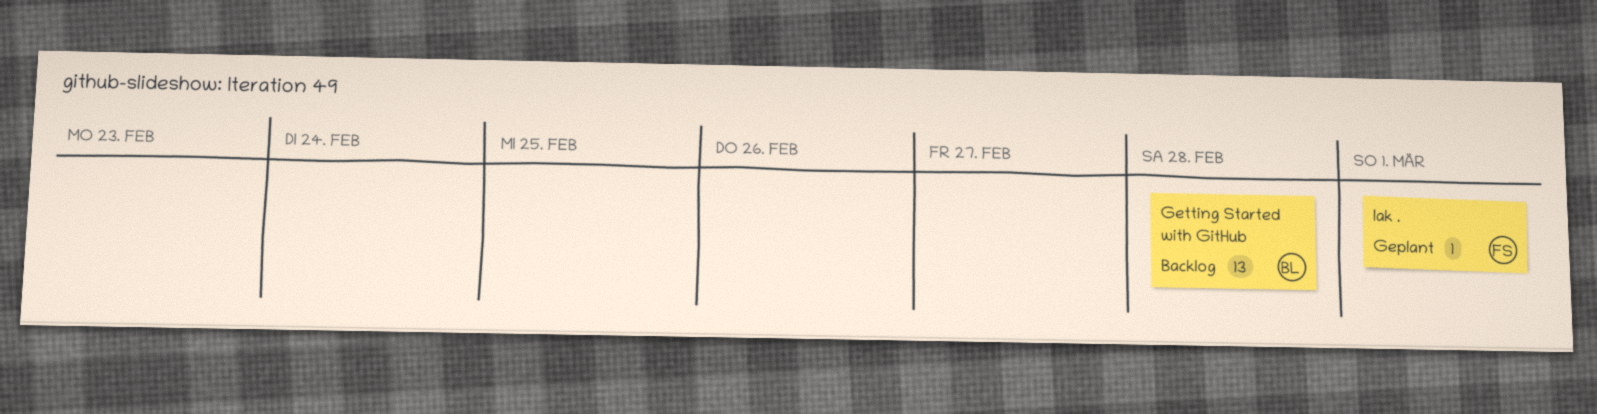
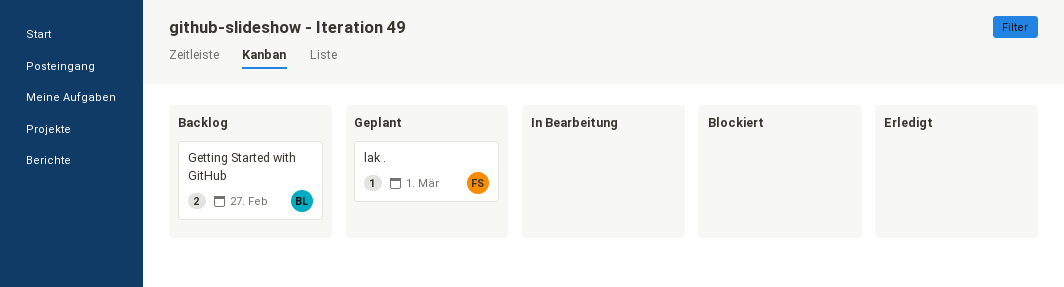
Getting Started with GitHub, estimate: 13 -> 2
Getting Started with GitHub, due: Feb 28 -> Feb 27

